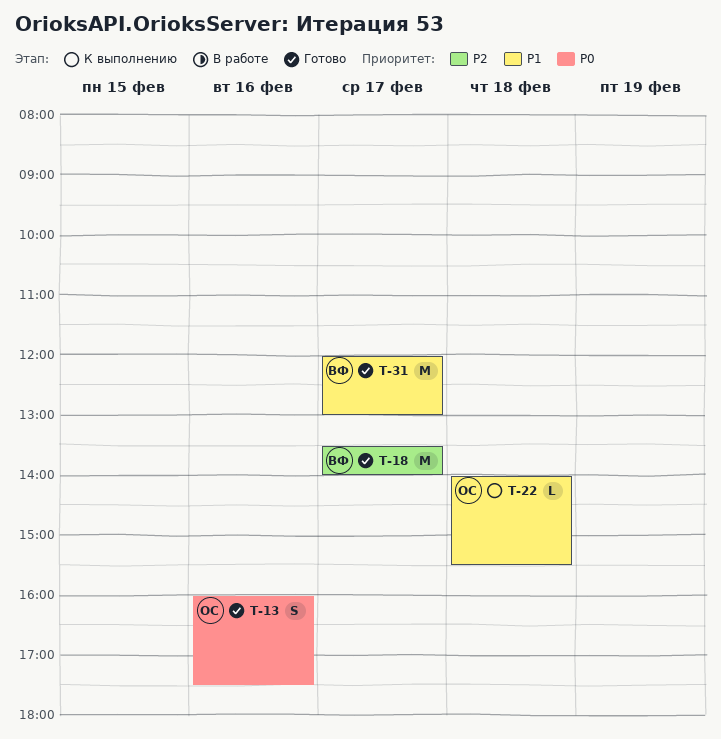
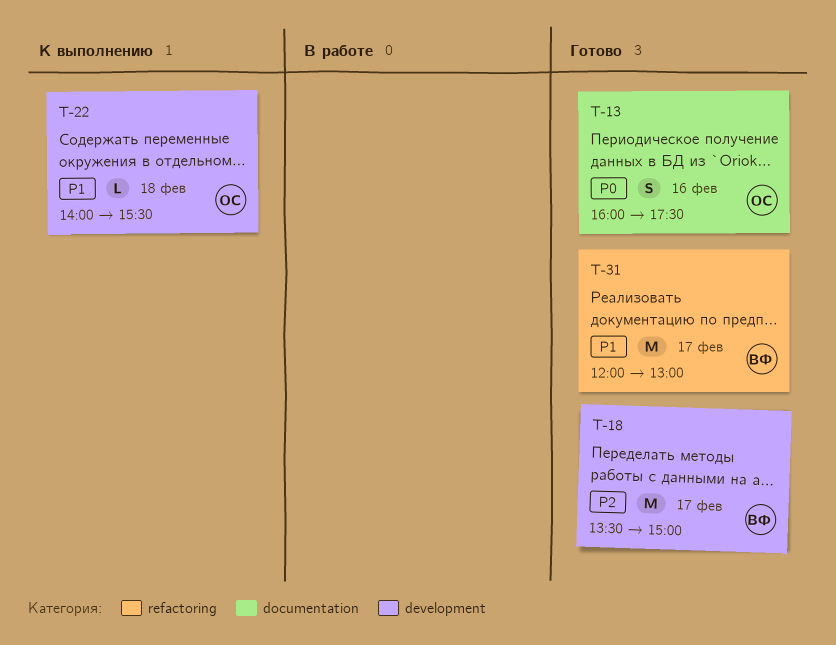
T-18, ends: 14:00 -> 15:00

